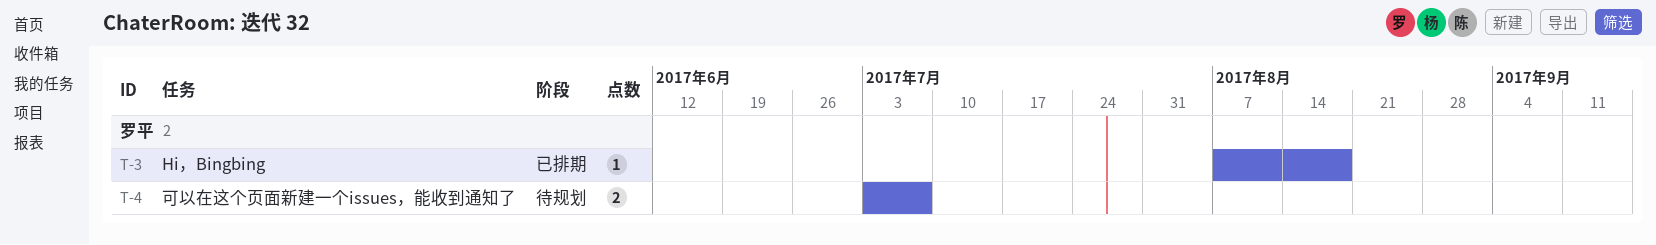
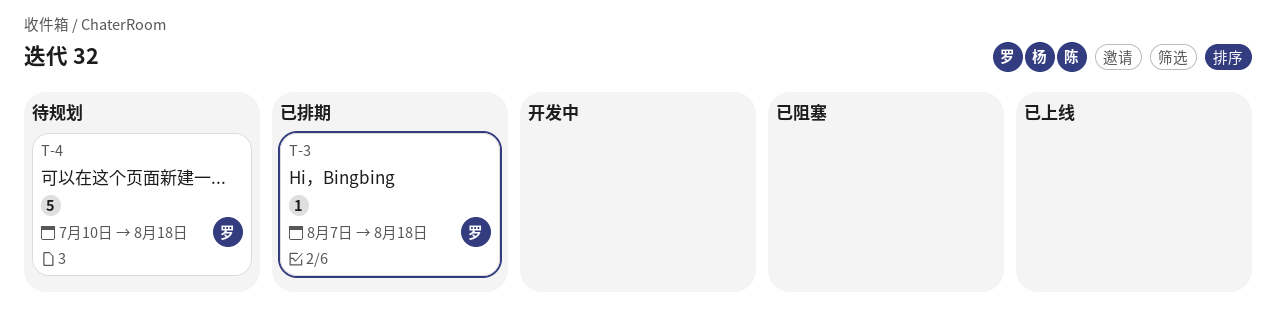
T-4, estimate: 2 -> 5
T-4, start: Jul 3 -> Jul 10
T-4, due: Jul 7 -> Aug 18

